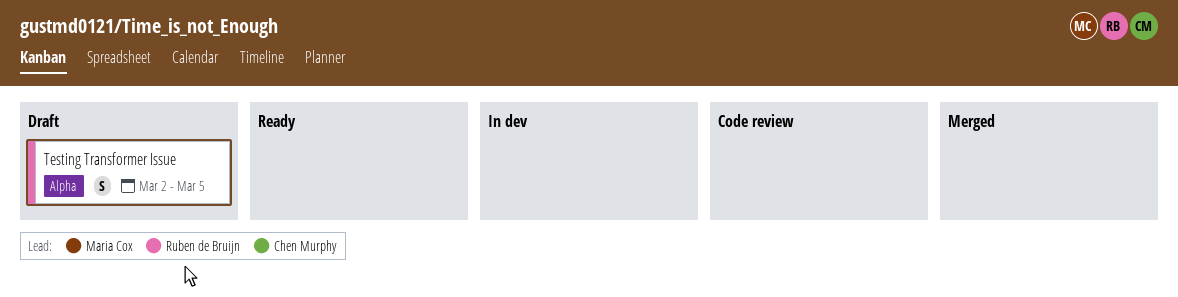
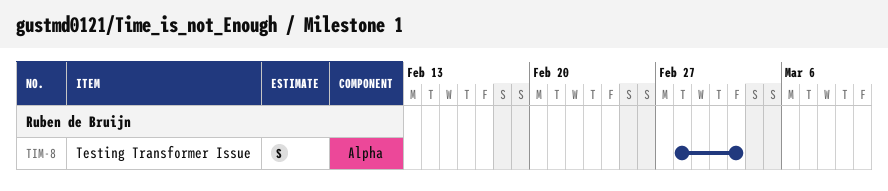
Testing Transformer Issue, start: Mar 2 -> Feb 28
Testing Transformer Issue, due: Mar 5 -> Mar 3

